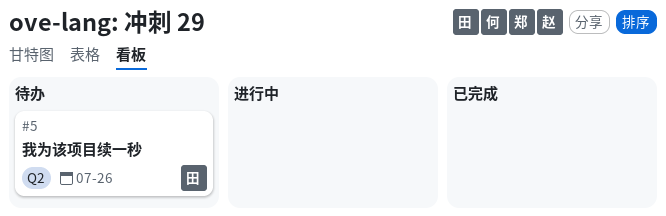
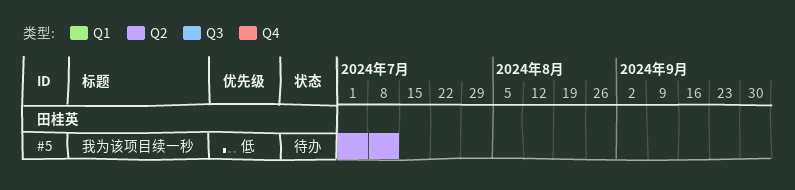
#5, due: Jul 26 -> Jul 12

